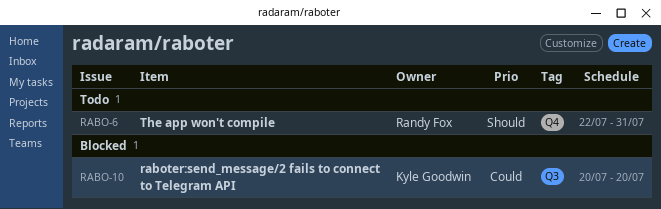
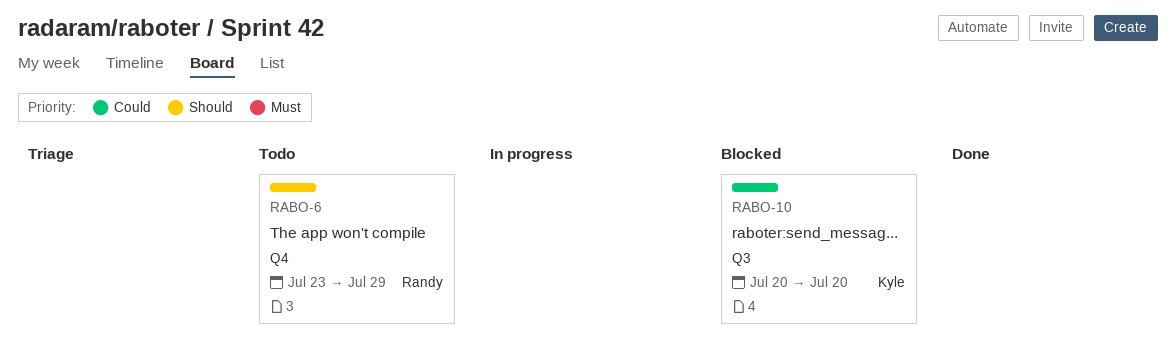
RABO-6, start: Jul 22 -> Jul 23
RABO-6, due: Jul 31 -> Jul 29

